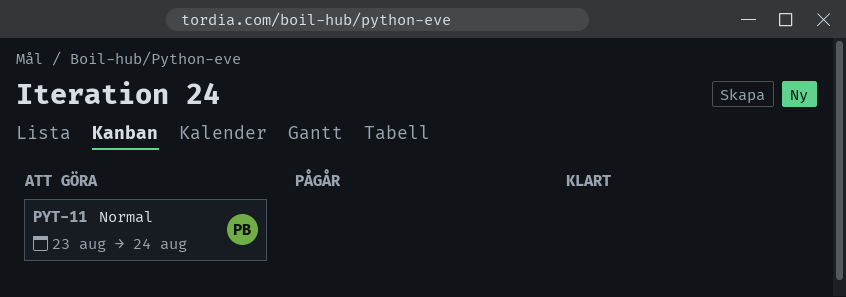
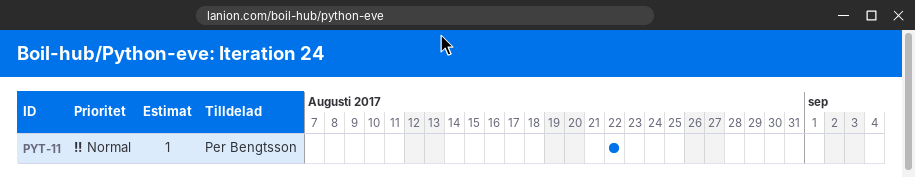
PYT-11, start: Aug 23 -> Aug 22
PYT-11, due: Aug 24 -> Aug 22

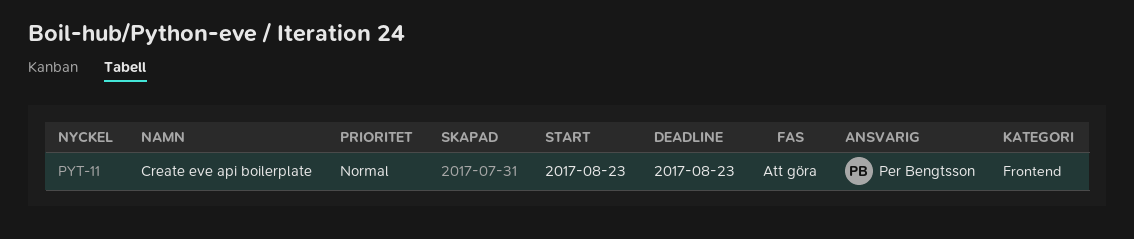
PYT-11, start: Aug 22 -> Aug 23
PYT-11, due: Aug 22 -> Aug 23

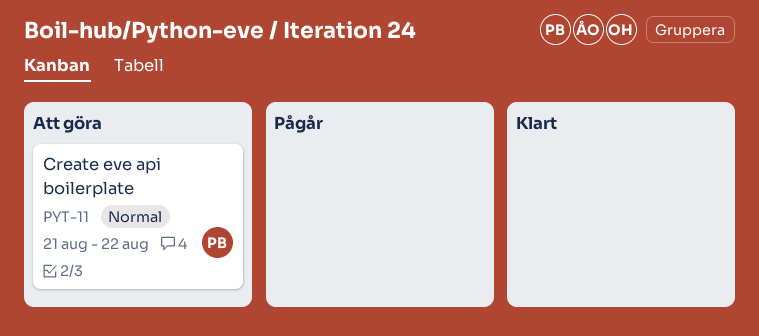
PYT-11, start: Aug 23 -> Aug 21
PYT-11, due: Aug 23 -> Aug 22

